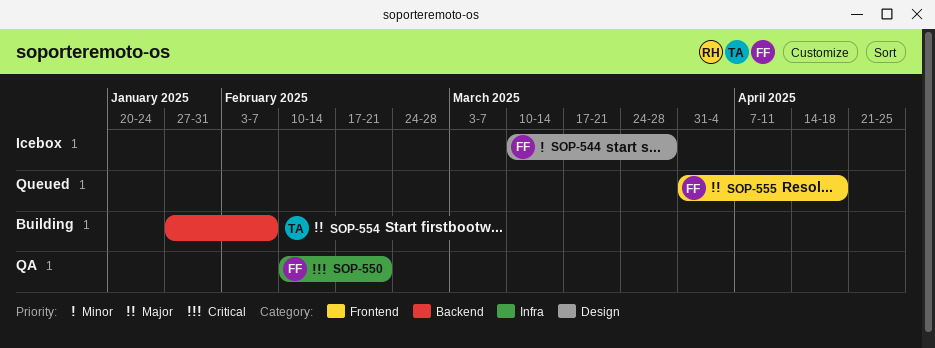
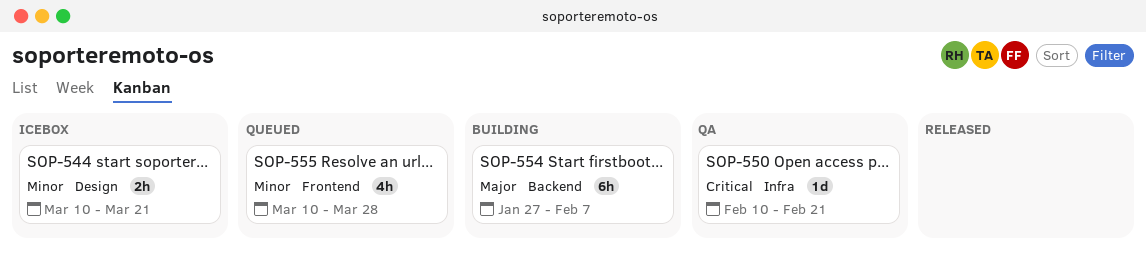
SOP-544, due: Mar 28 -> Mar 21
SOP-555, priority: Major -> Minor
SOP-555, start: Mar 31 -> Mar 10
SOP-555, due: Apr 18 -> Mar 28

